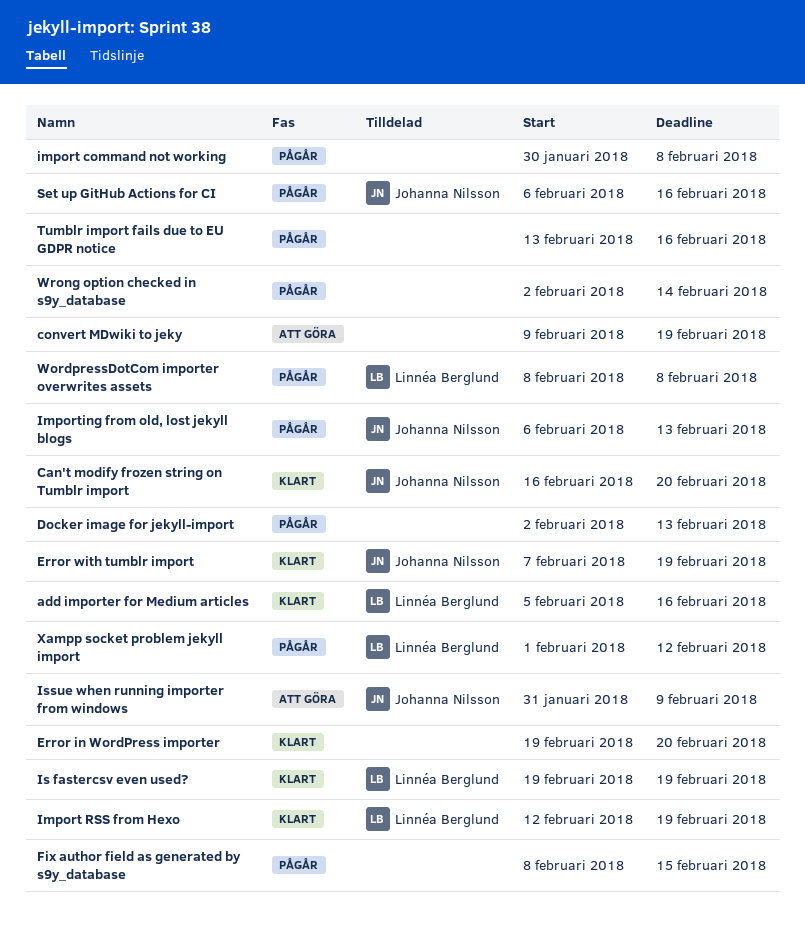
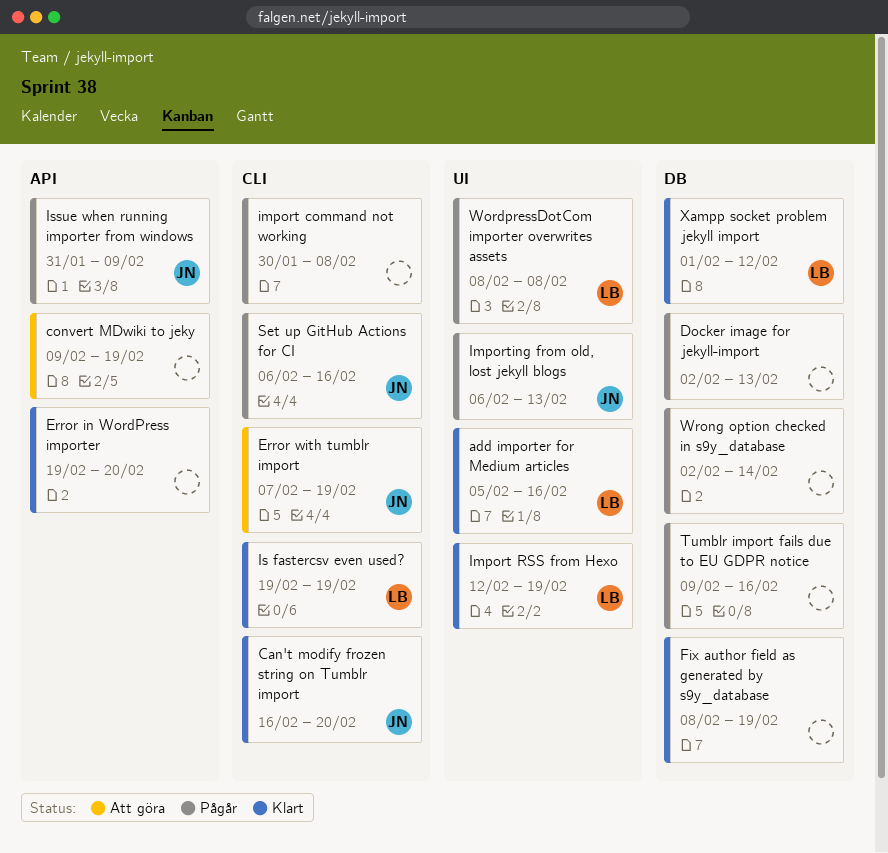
Error with tumblr import, status: Klart -> Att göra
Fix author field as generated by s9y_database, status: Pågår -> Klart
Fix author field as generated by s9y_database, due: Feb 15 -> Feb 19
Issue when running importer from windows, status: Att göra -> Pågår
Tumblr import fails due to EU GDPR notice, start: Feb 13 -> Feb 9
Xampp socket problem jekyll import, status: Pågår -> Klart

